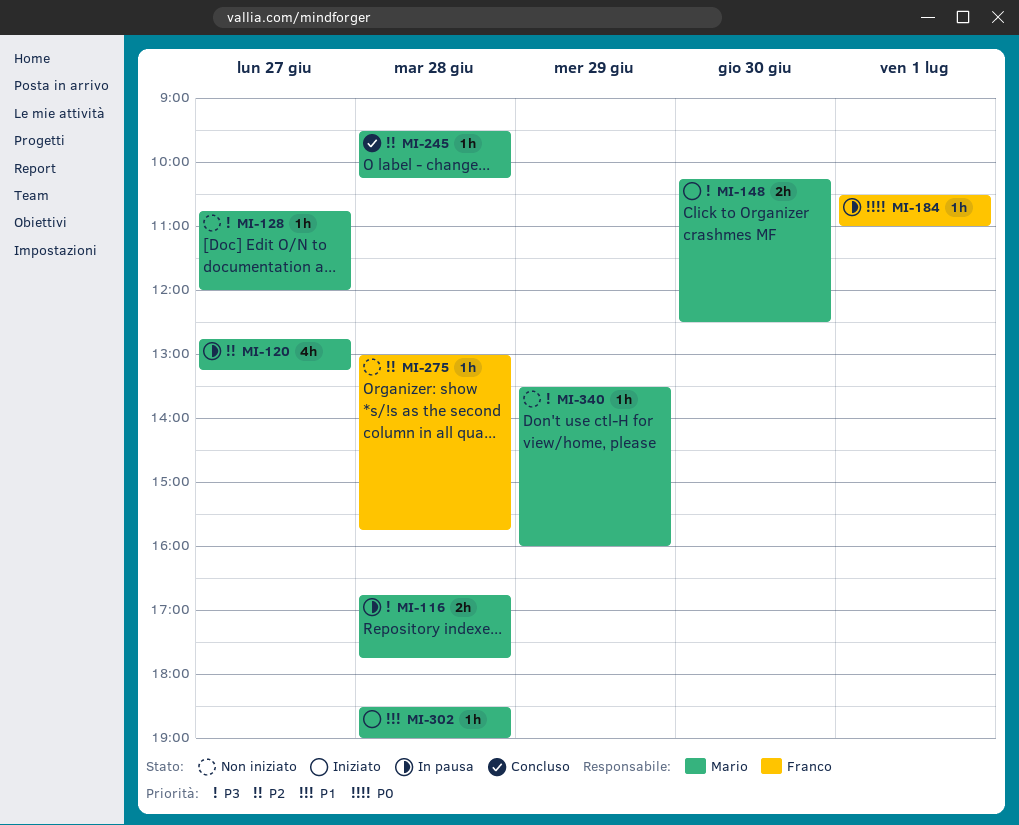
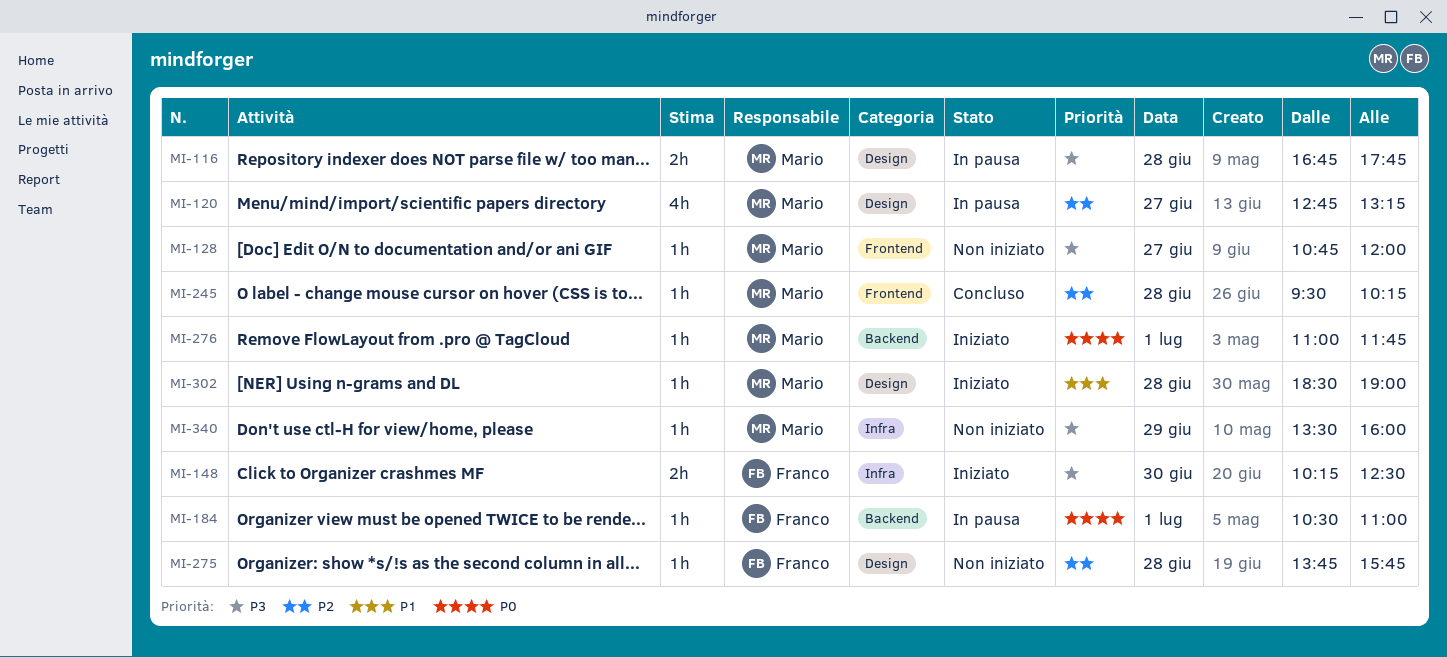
MI-148, owner: Mario -> Franco
MI-275, begins: 13:00 -> 13:45
MI-276: none -> present

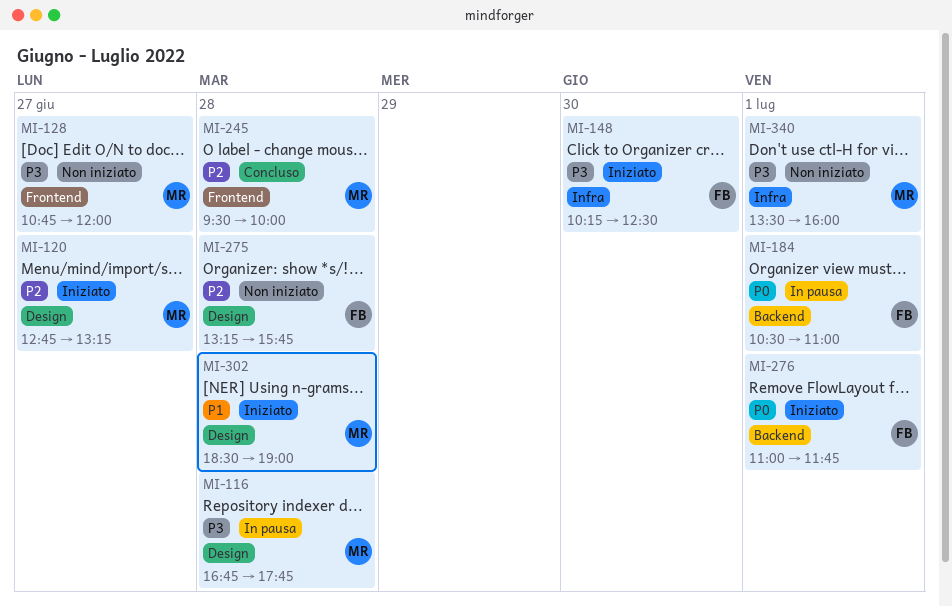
MI-120, status: In pausa -> Iniziato
MI-245, ends: 10:15 -> 10:00
MI-275, begins: 13:45 -> 13:15
MI-276, owner: Mario -> Franco
MI-340, day: Jun 29 -> Jul 1

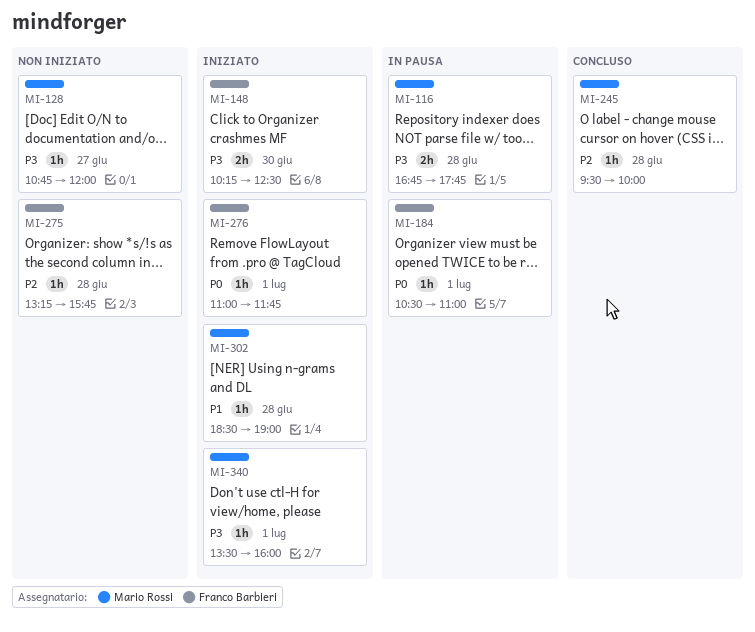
MI-120: present -> none
MI-340, status: Non iniziato -> Iniziato

